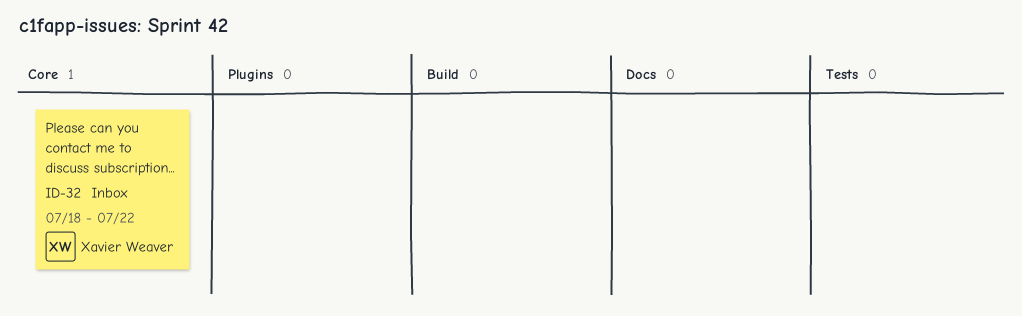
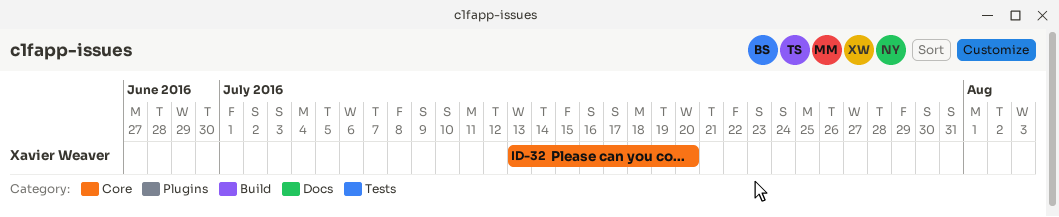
ID-32, start: Jul 18 -> Jul 13
ID-32, due: Jul 22 -> Jul 20

